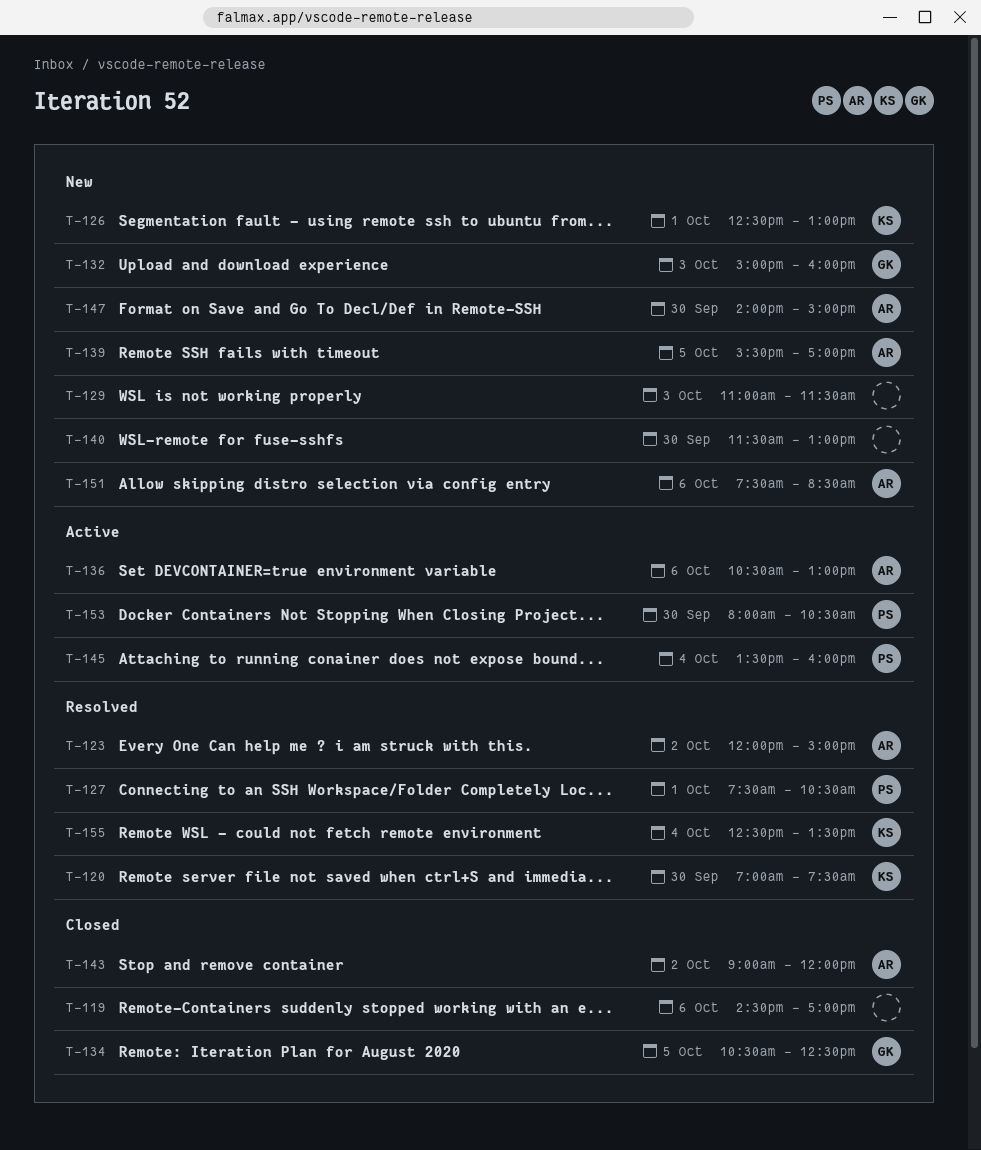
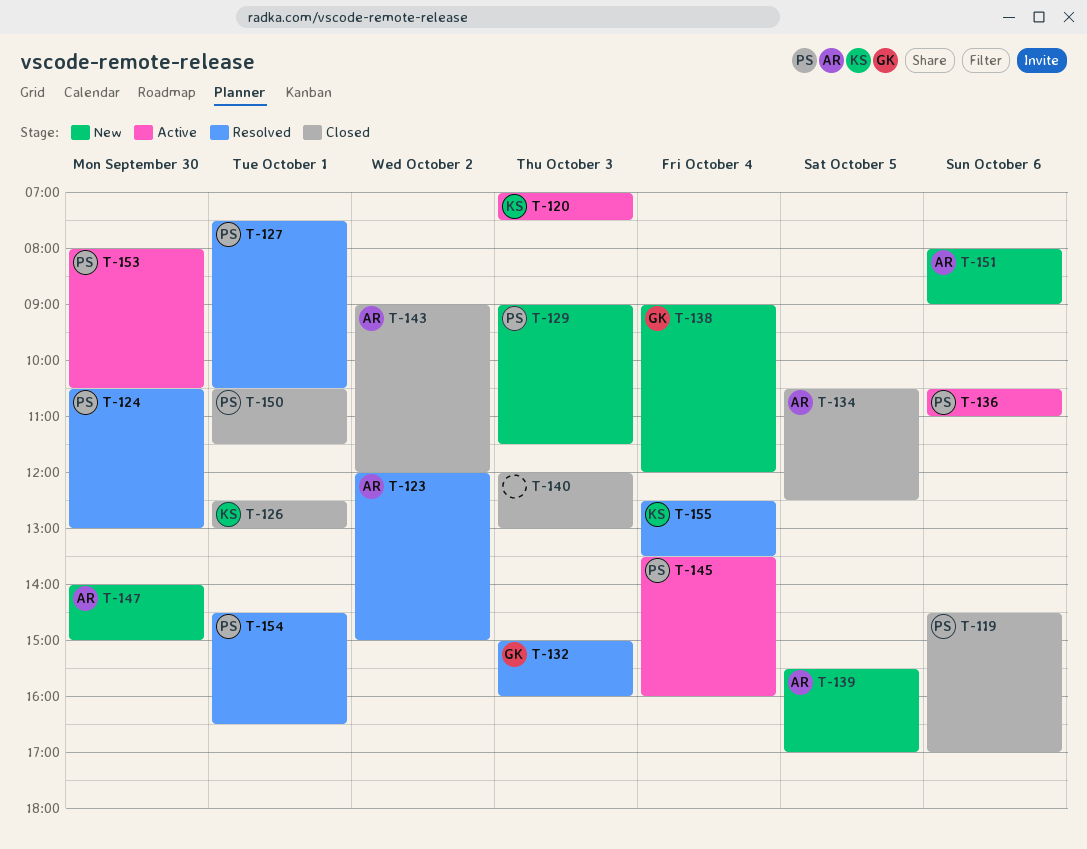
T-119, owner: none -> PS
T-120, status: Resolved -> Active
T-120, day: Sep 30 -> Oct 3
T-124: none -> present
T-126, status: New -> Closed
T-129, owner: none -> PS
T-129, begins: 11:00 -> 09:00
T-132, status: New -> Resolved
T-134, owner: GK -> AR
T-136, owner: AR -> PS
T-136, ends: 13:00 -> 11:00
T-138: none -> present
T-140, status: New -> Closed
T-140, day: Sep 30 -> Oct 3
T-140, begins: 11:30 -> 12:00
T-150: none -> present
T-151, begins: 07:30 -> 08:00
T-151, ends: 08:30 -> 09:00
T-154: none -> present

